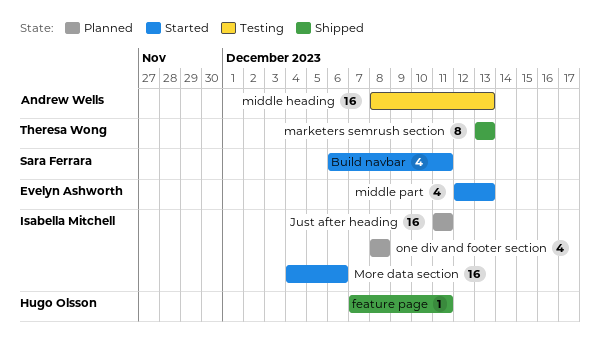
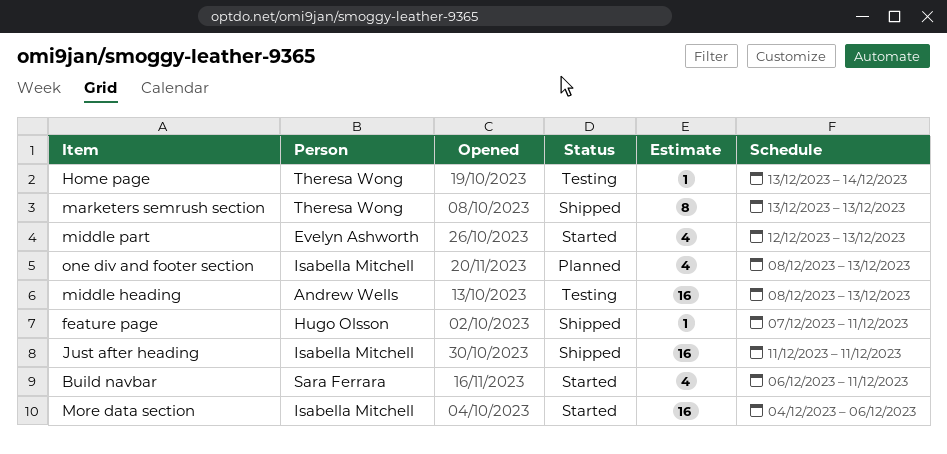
Home page: none -> present
Just after heading, status: Planned -> Shipped
one div and footer section, due: Dec 8 -> Dec 13

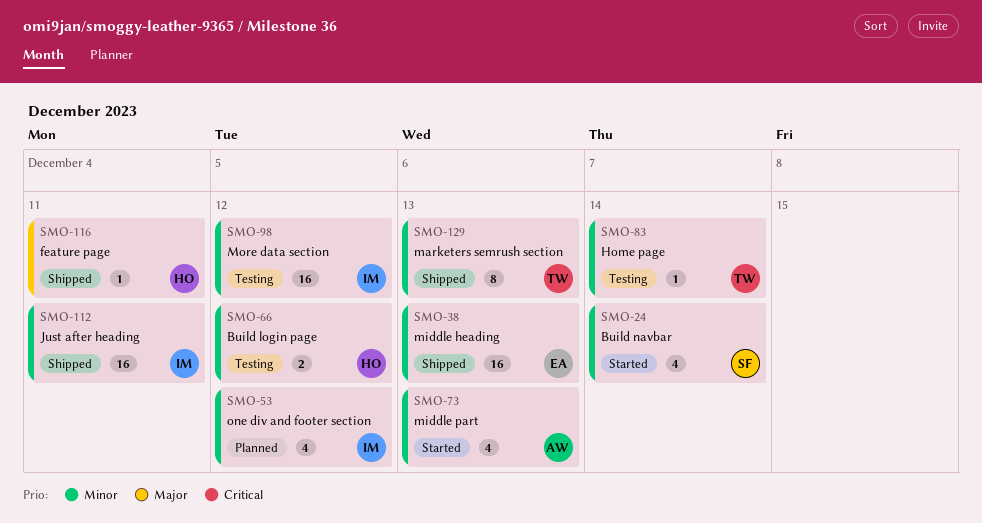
Build login page: none -> present
Build navbar, due: Dec 11 -> Dec 14
middle heading, status: Testing -> Shipped
middle heading, owner: Andrew Wells -> Evelyn Ashworth
middle part, owner: Evelyn Ashworth -> Andrew Wells
More data section, status: Started -> Testing
More data section, due: Dec 6 -> Dec 12
one div and footer section, due: Dec 13 -> Dec 12

